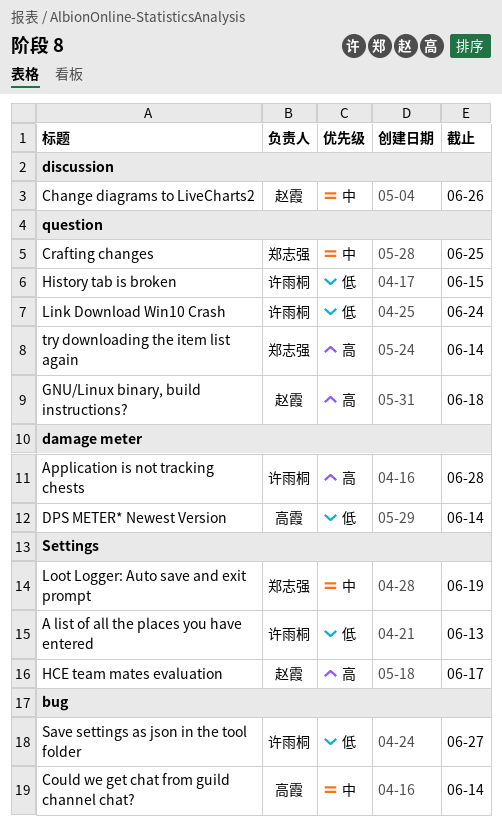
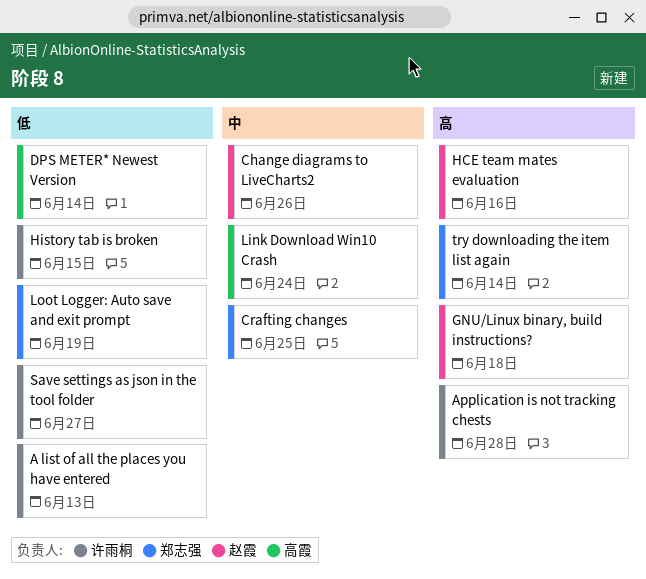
Could we get chat from guild channel chat?: present -> none
HCE team mates evaluation, due: Jun 17 -> Jun 16
Link Download Win10 Crash, owner: 许雨桐 -> 高霞
Link Download Win10 Crash, priority: 低 -> 中
Loot Logger: Auto save and exit prompt, priority: 中 -> 低

